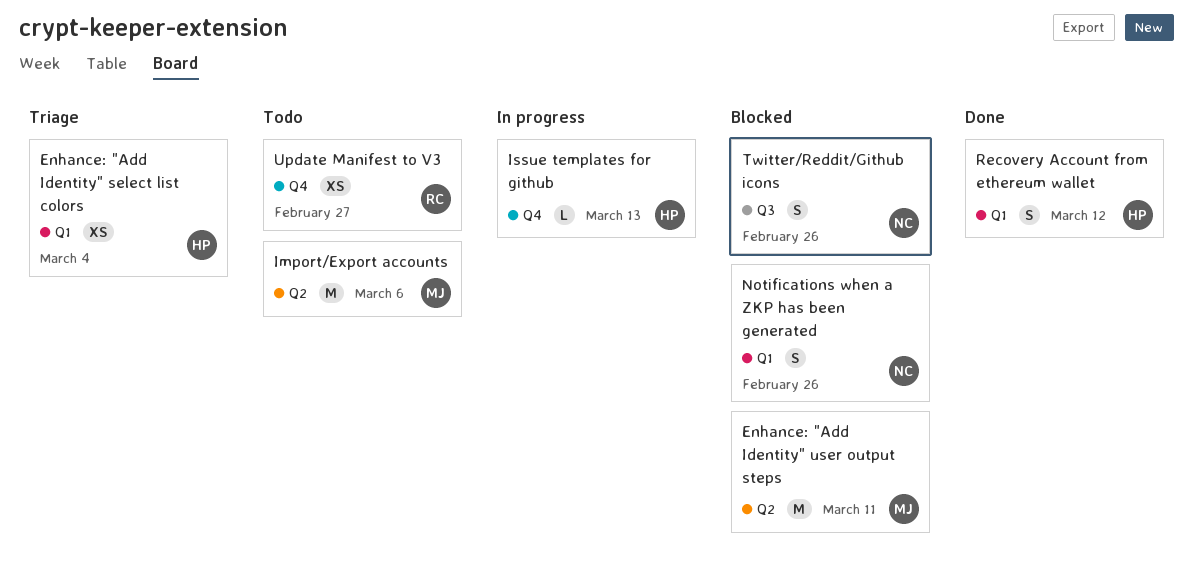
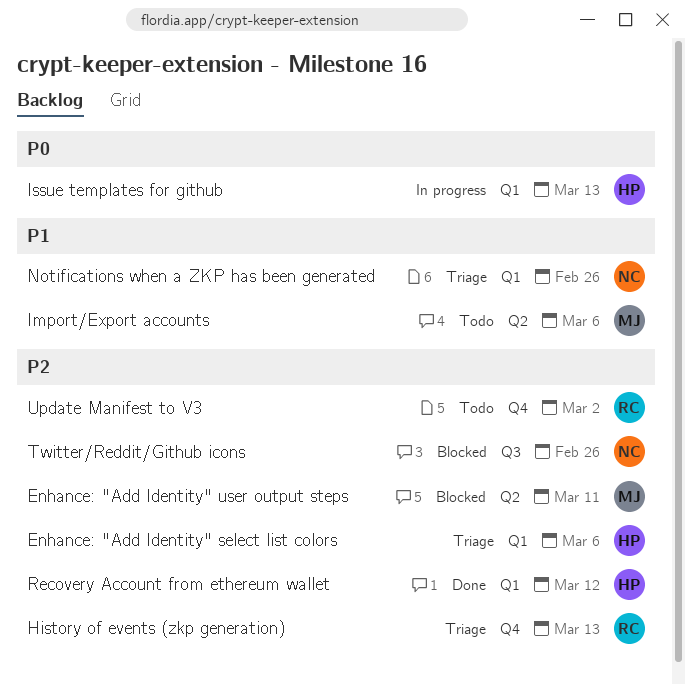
Enhance: "Add Identity" select list colors, due: Mar 4 -> Mar 6
History of events (zkp generation): none -> present
Issue templates for github, label: Q4 -> Q1
Notifications when a ZKP has been generated, status: Blocked -> Triage
Update Manifest to V3, due: Feb 27 -> Mar 2

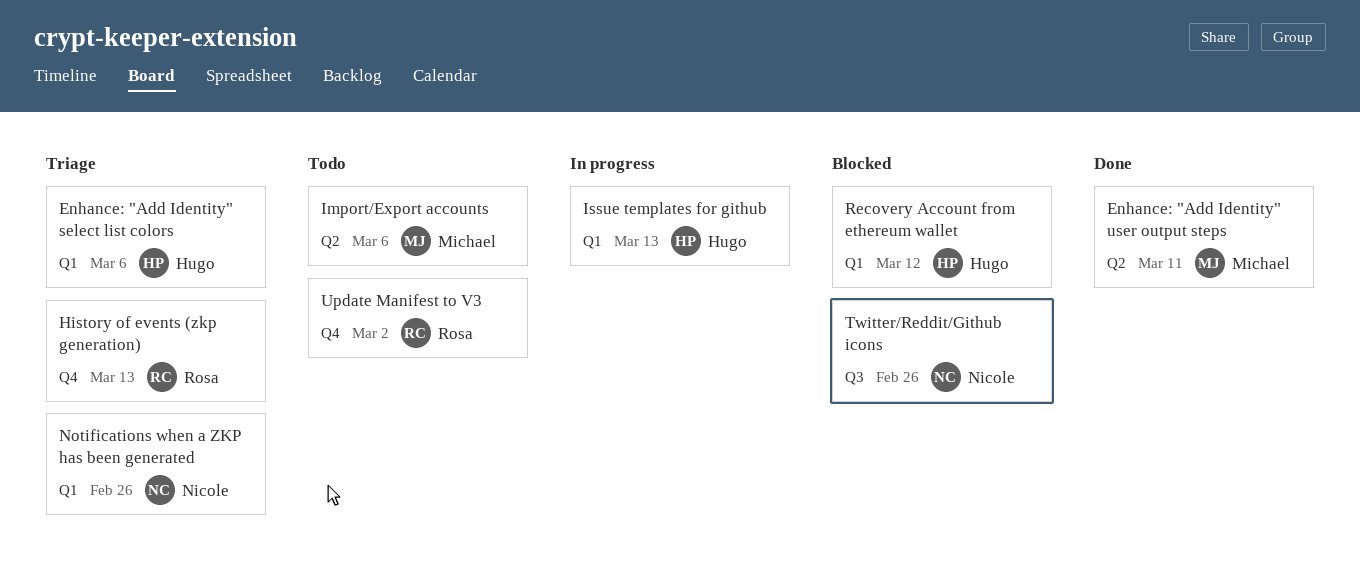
Enhance: "Add Identity" user output steps, status: Blocked -> Done
Recovery Account from ethereum wallet, status: Done -> Blocked

